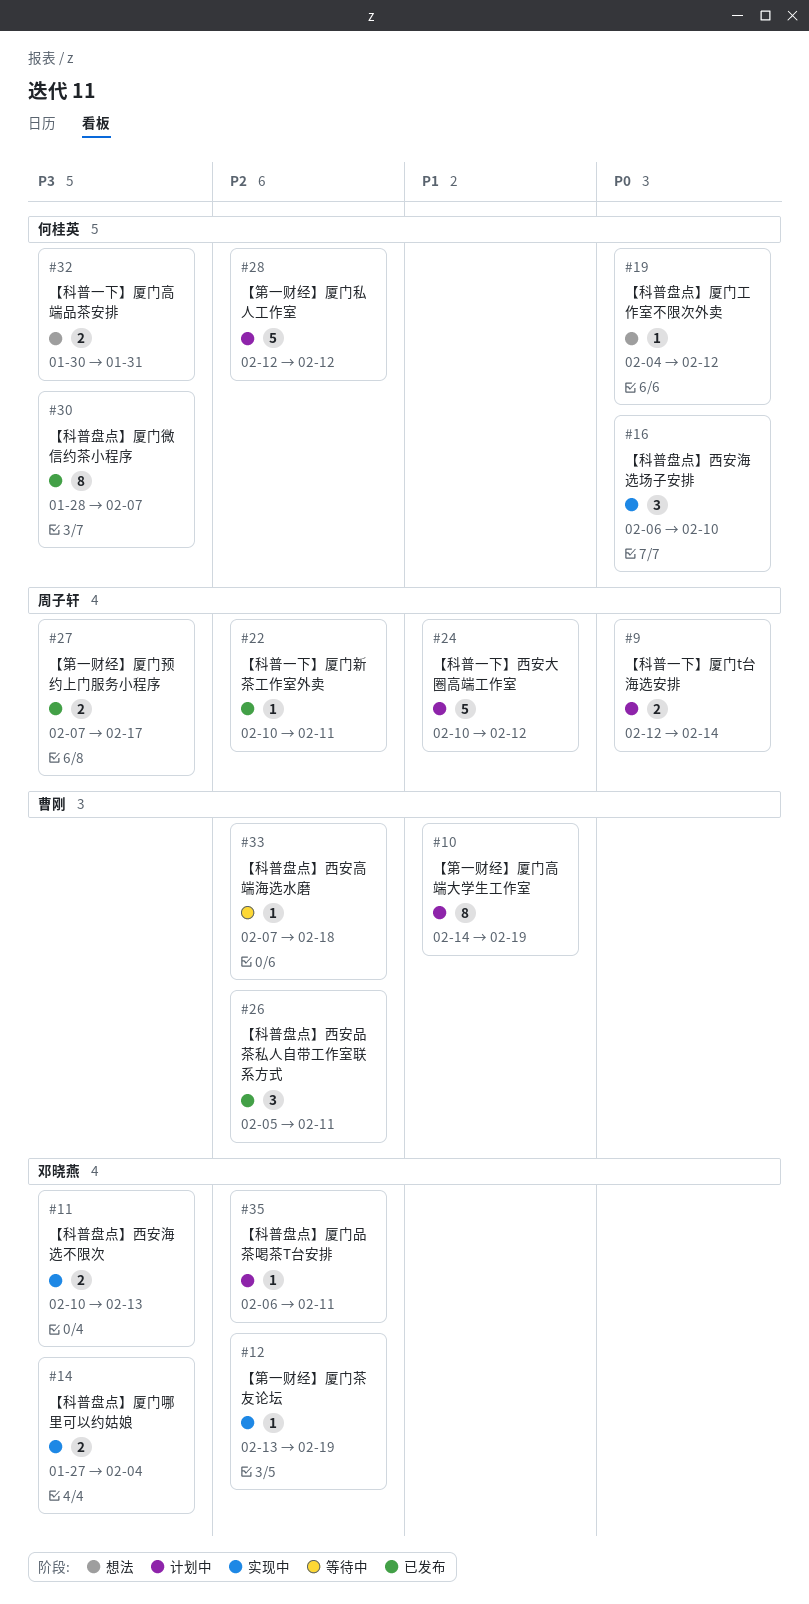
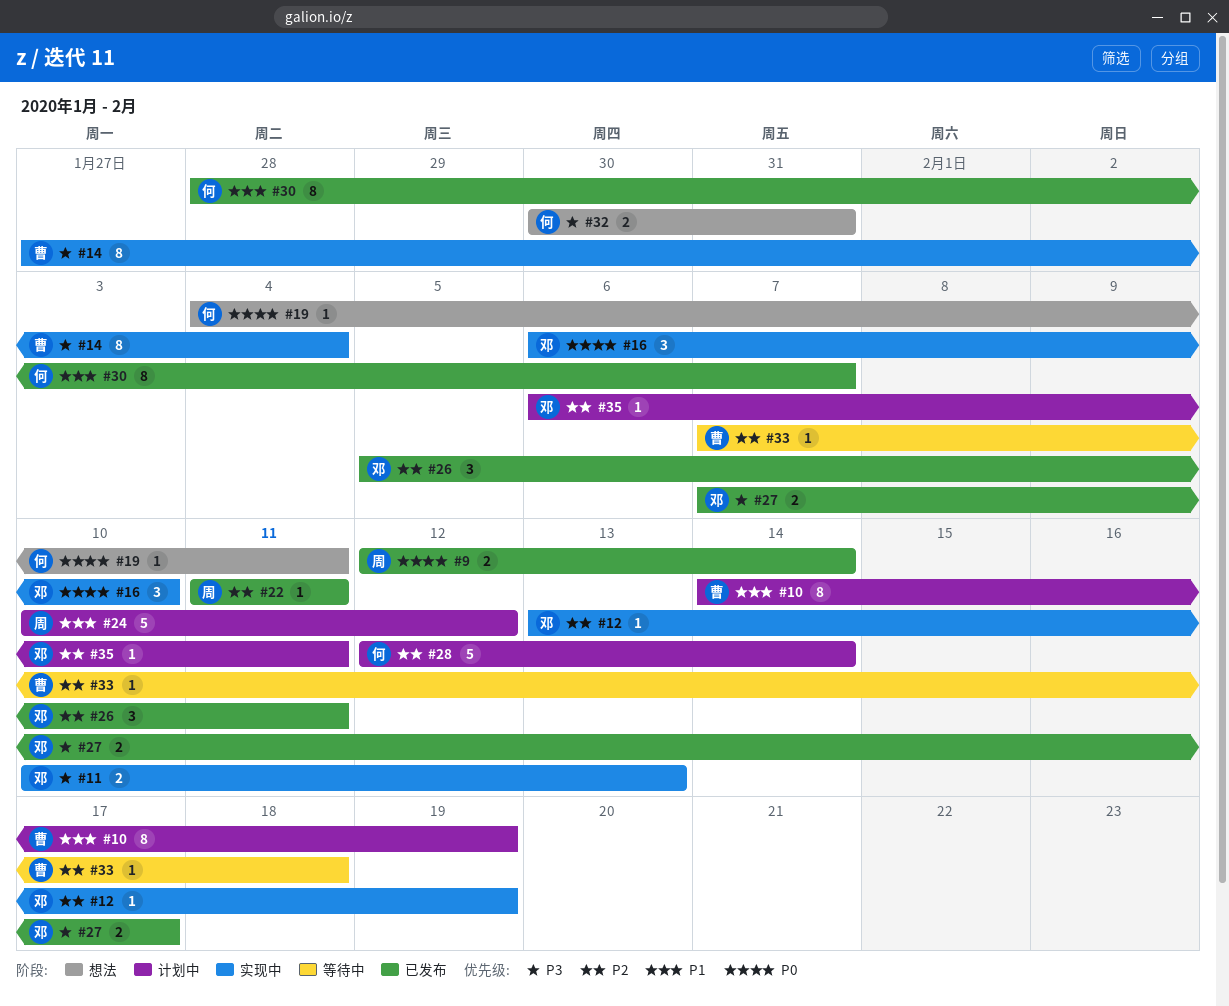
#9, status: 计划中 -> 已发布
#14, owner: 邓晓燕 -> 曹刚
#14, estimate: 2 -> 8
#16, owner: 何桂英 -> 邓晓燕
#19, due: Feb 12 -> Feb 11
#22, start: Feb 10 -> Feb 11
#26, owner: 曹刚 -> 邓晓燕
#27, owner: 周子轩 -> 邓晓燕
#28, due: Feb 12 -> Feb 14
#30, priority: P3 -> P1

